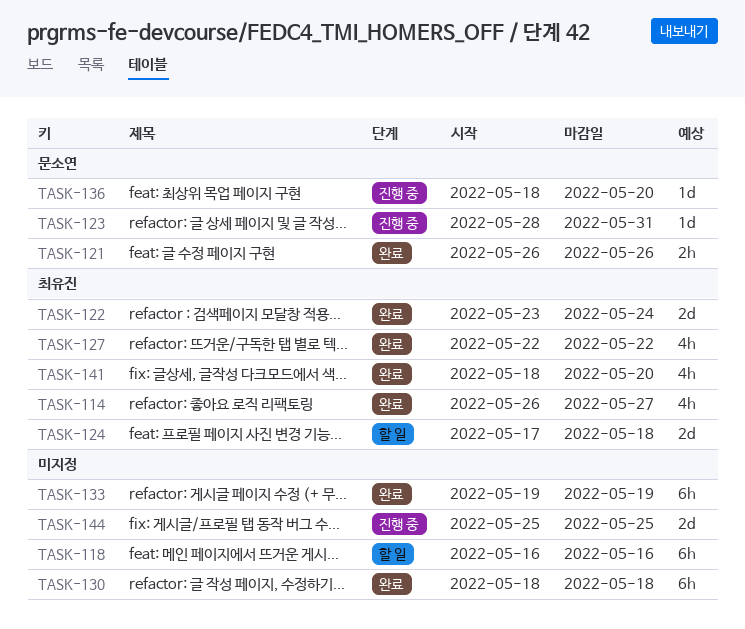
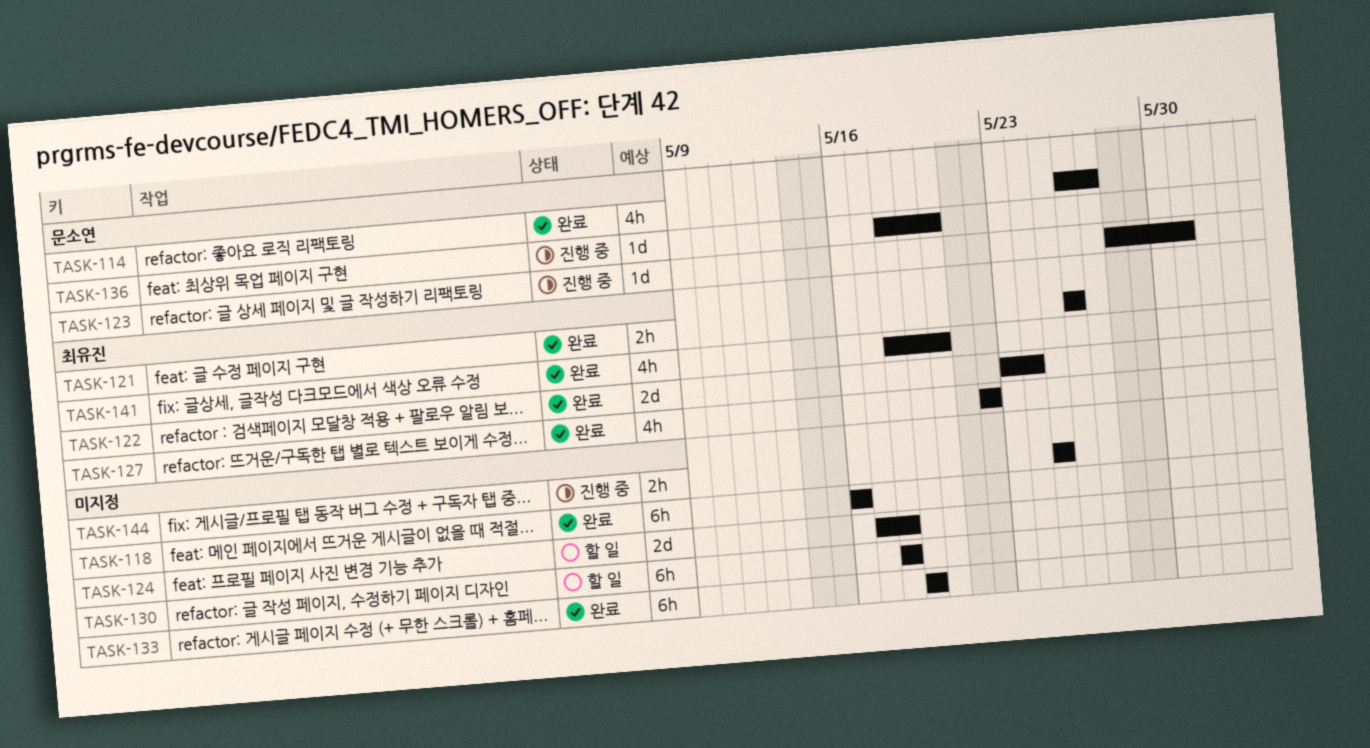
TASK-114, owner: 최유진 -> 문소연
TASK-118, status: 할 일 -> 완료
TASK-121, owner: 문소연 -> 최유진
TASK-124, owner: 최유진 -> none
TASK-130, status: 완료 -> 할 일
TASK-144, estimate: 2d -> 2h

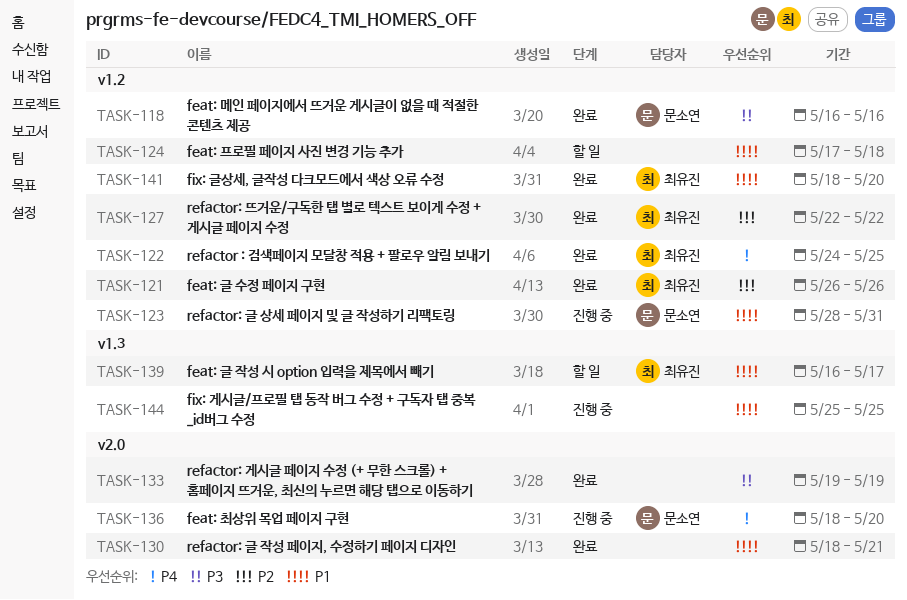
TASK-114: present -> none
TASK-118, owner: none -> 문소연
TASK-122, start: May 23 -> May 24
TASK-122, due: May 24 -> May 25
TASK-130, status: 할 일 -> 완료
TASK-130, due: May 18 -> May 21
TASK-139: none -> present

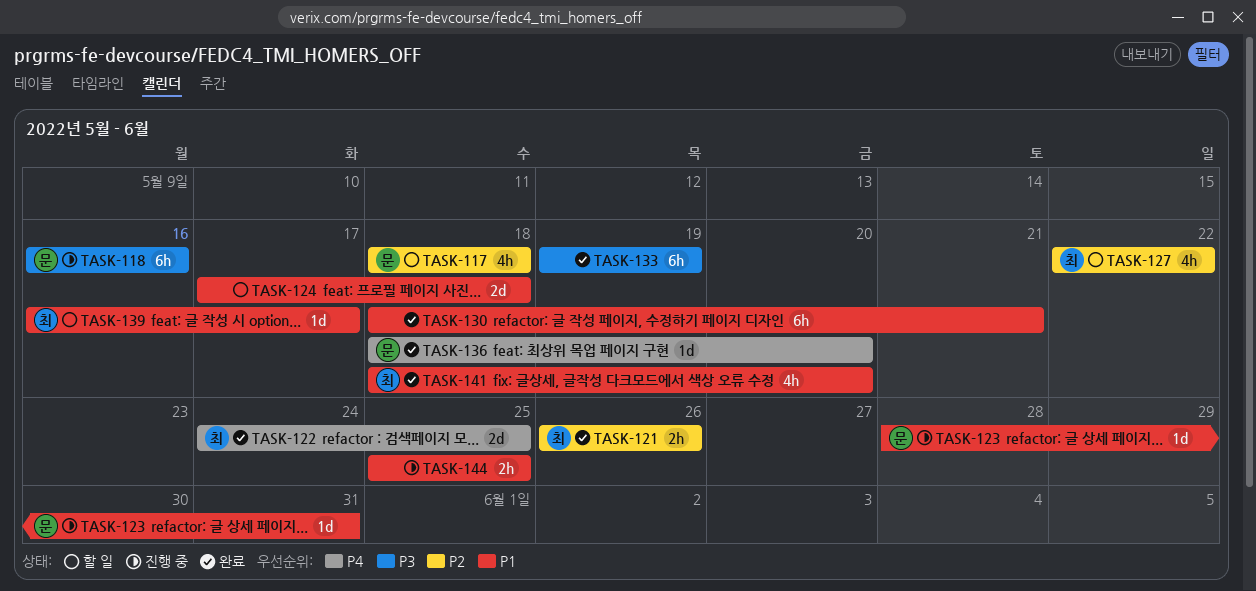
TASK-117: none -> present
TASK-118, status: 완료 -> 진행 중
TASK-127, status: 완료 -> 할 일
TASK-136, status: 진행 중 -> 완료

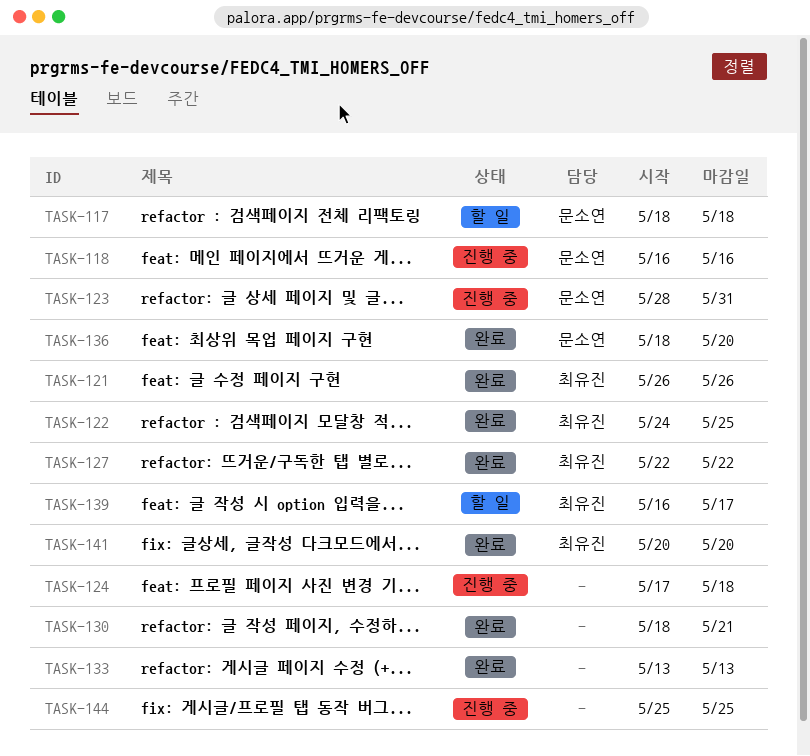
TASK-124, status: 할 일 -> 진행 중
TASK-127, status: 할 일 -> 완료
TASK-133, start: May 19 -> May 13
TASK-133, due: May 19 -> May 13
TASK-141, start: May 18 -> May 20

